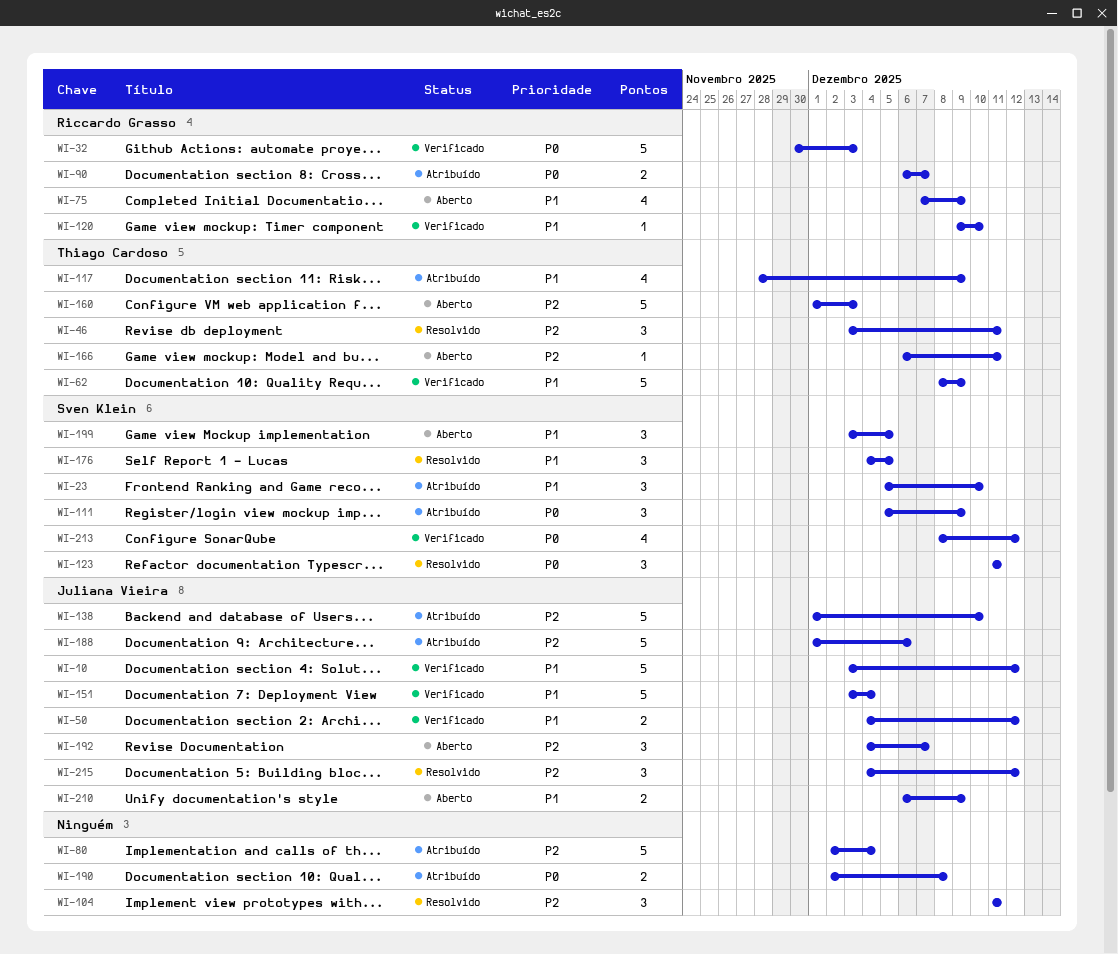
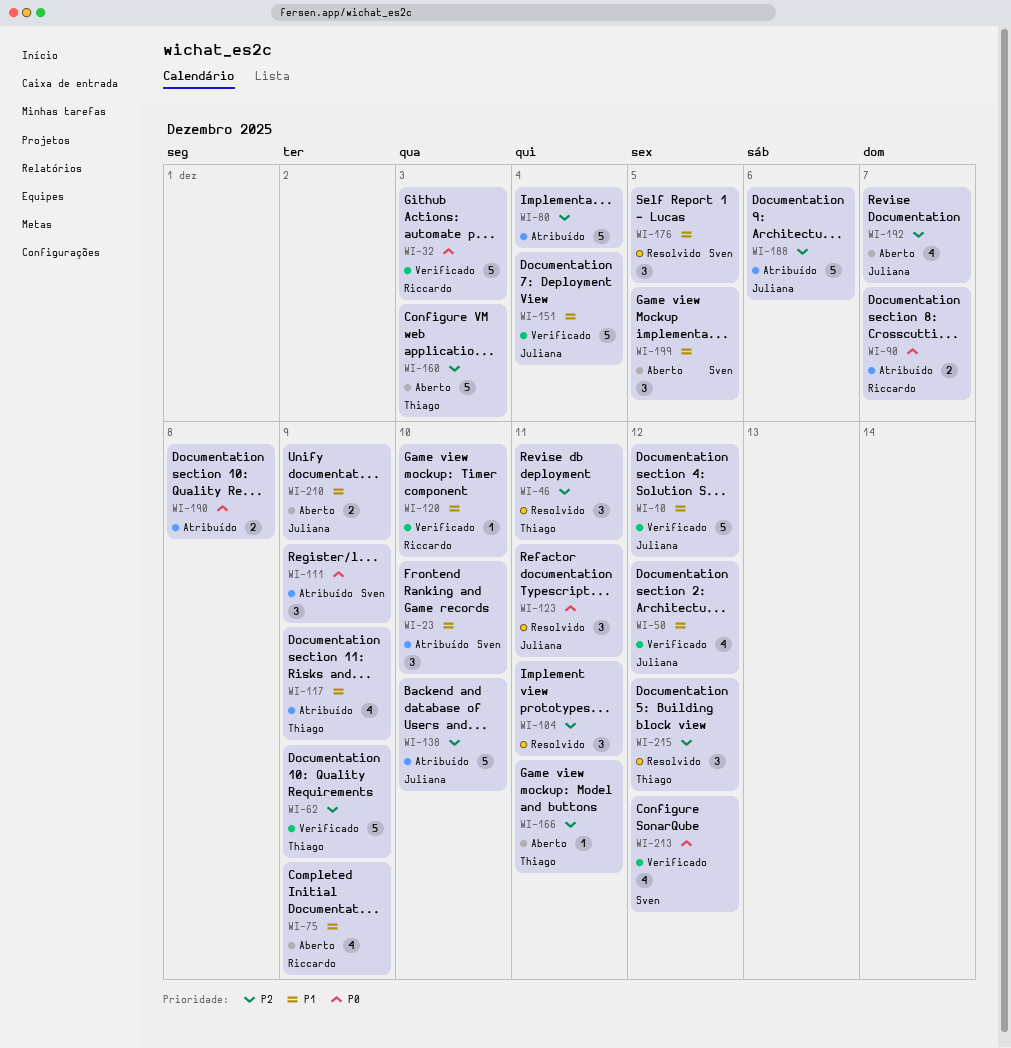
WI-50, estimate: 2 -> 4
WI-62, priority: P1 -> P2
WI-123, owner: Sven Klein -> Juliana Vieira
WI-192, estimate: 3 -> 4
WI-215, owner: Juliana Vieira -> Thiago Cardoso

